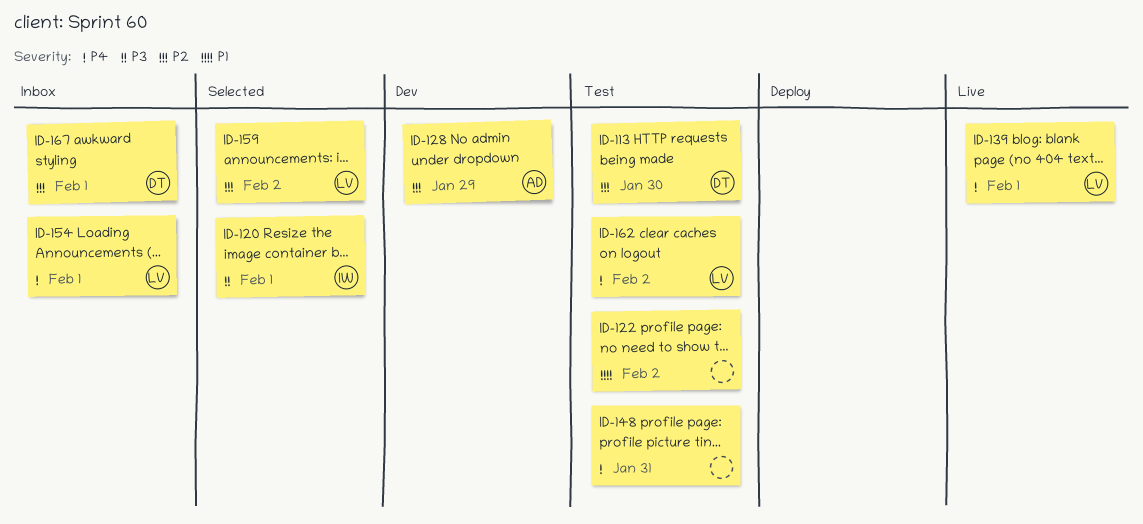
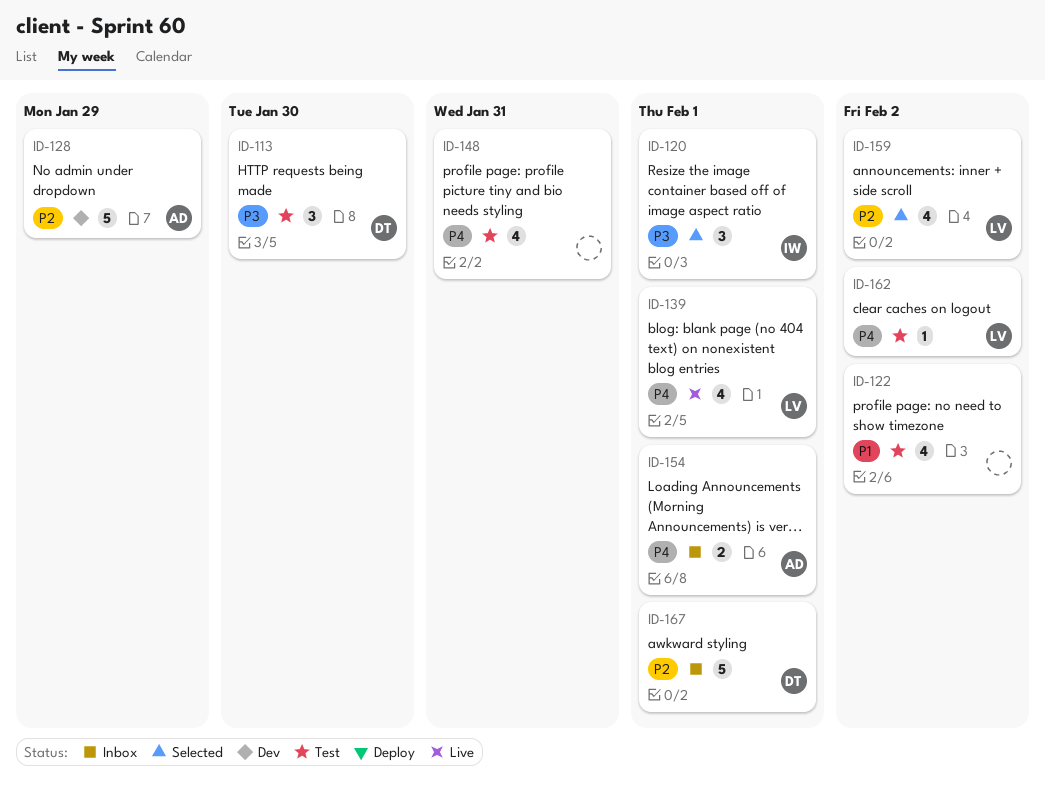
ID-113, priority: P2 -> P3
ID-154, owner: LV -> AD

